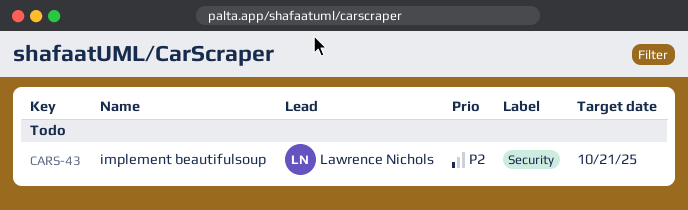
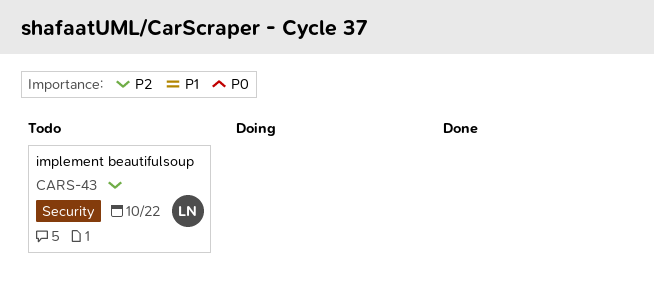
CARS-43, due: Oct 21 -> Oct 22

